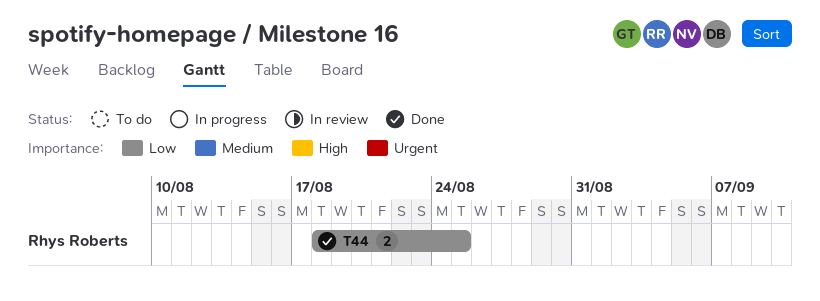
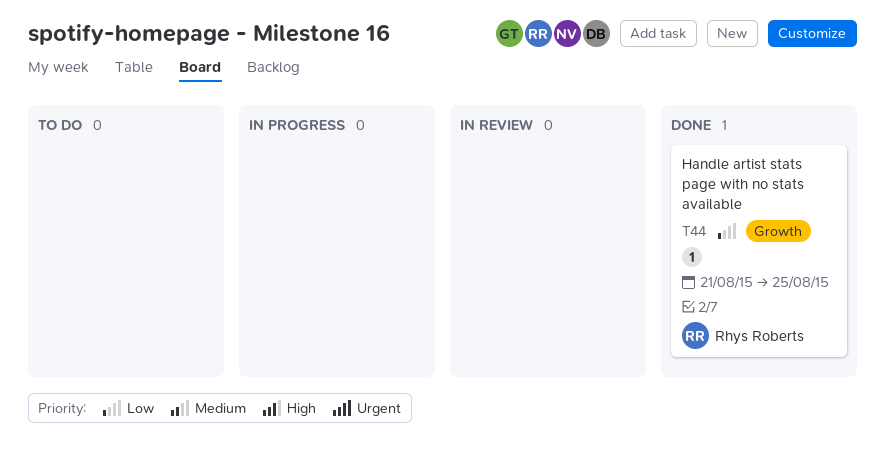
T44, estimate: 2 -> 1
T44, start: Aug 18 -> Aug 21

